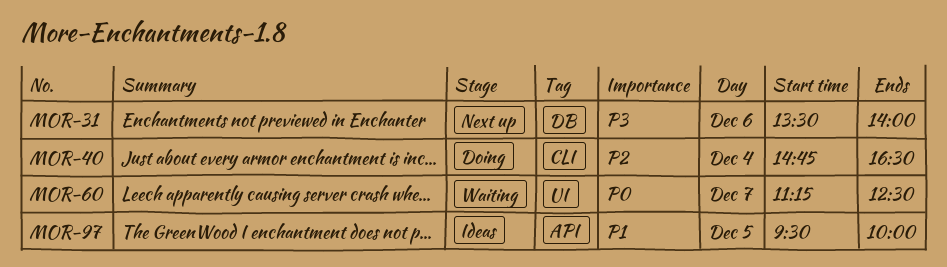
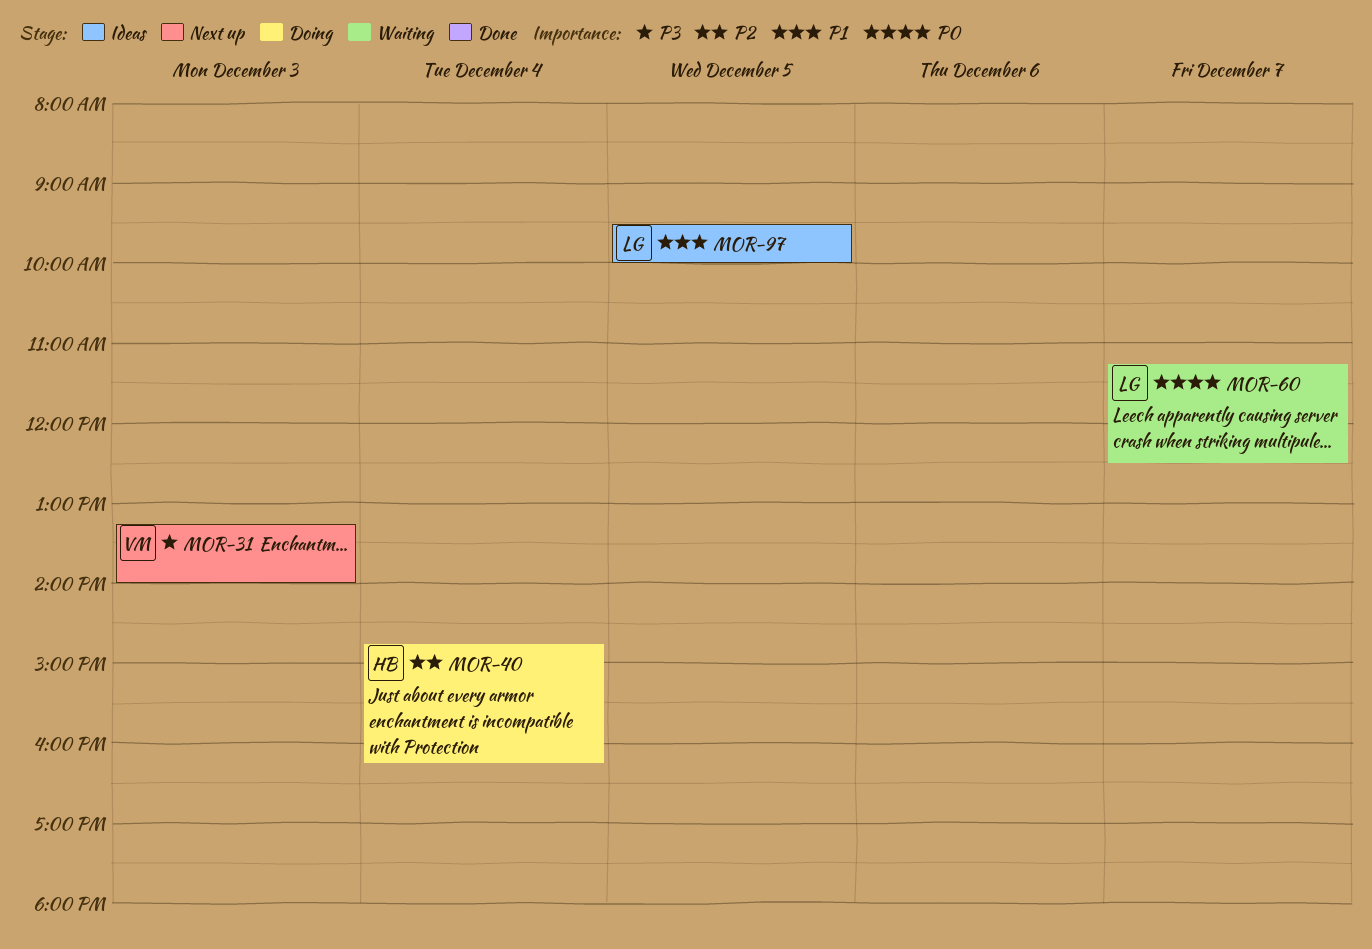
MOR-31, day: Dec 6 -> Dec 3
MOR-31, begins: 13:30 -> 13:15
MOR-40, ends: 16:30 -> 16:15

